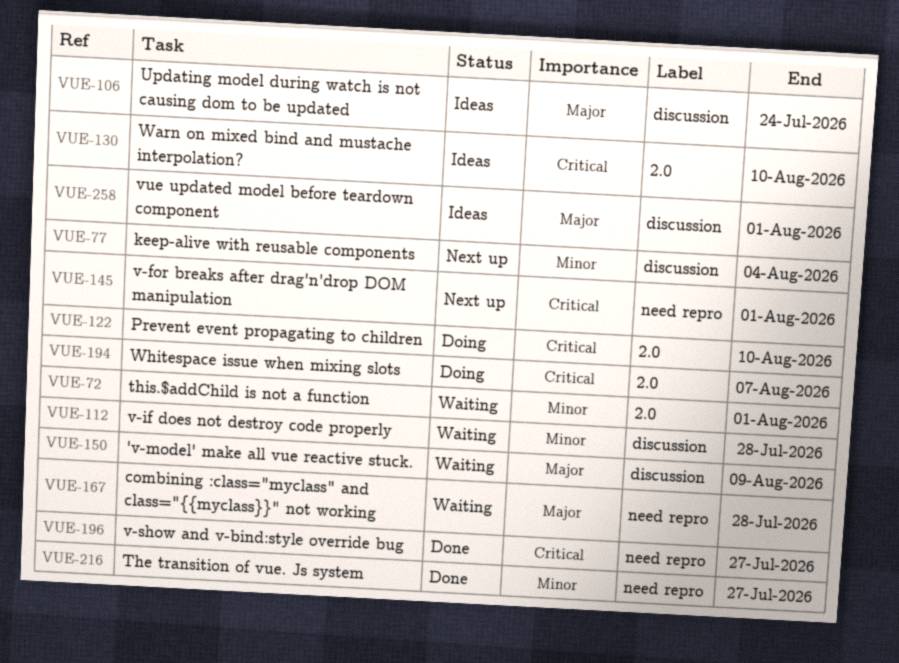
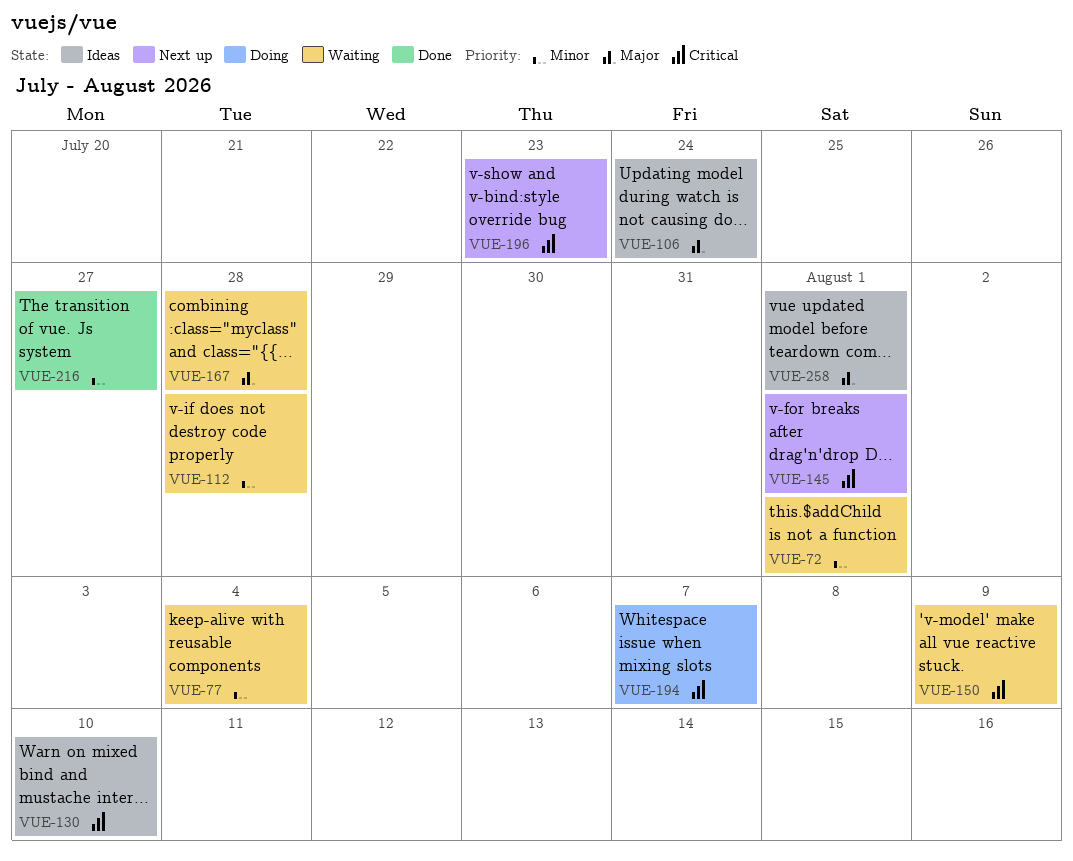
VUE-77, status: Next up -> Waiting
VUE-122: present -> none
VUE-150, priority: Major -> Critical
VUE-196, status: Done -> Next up
VUE-196, due: Jul 27 -> Jul 23

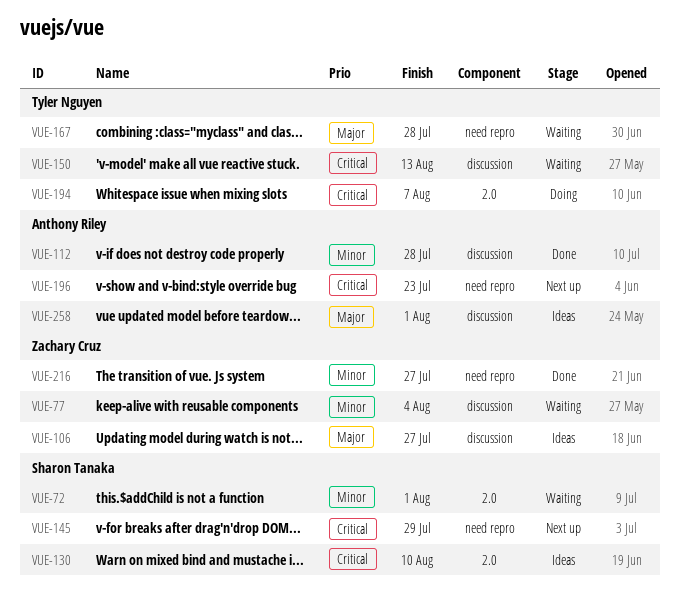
VUE-106, due: Jul 24 -> Jul 27
VUE-112, status: Waiting -> Done
VUE-145, due: Aug 1 -> Jul 29
VUE-150, due: Aug 9 -> Aug 13

